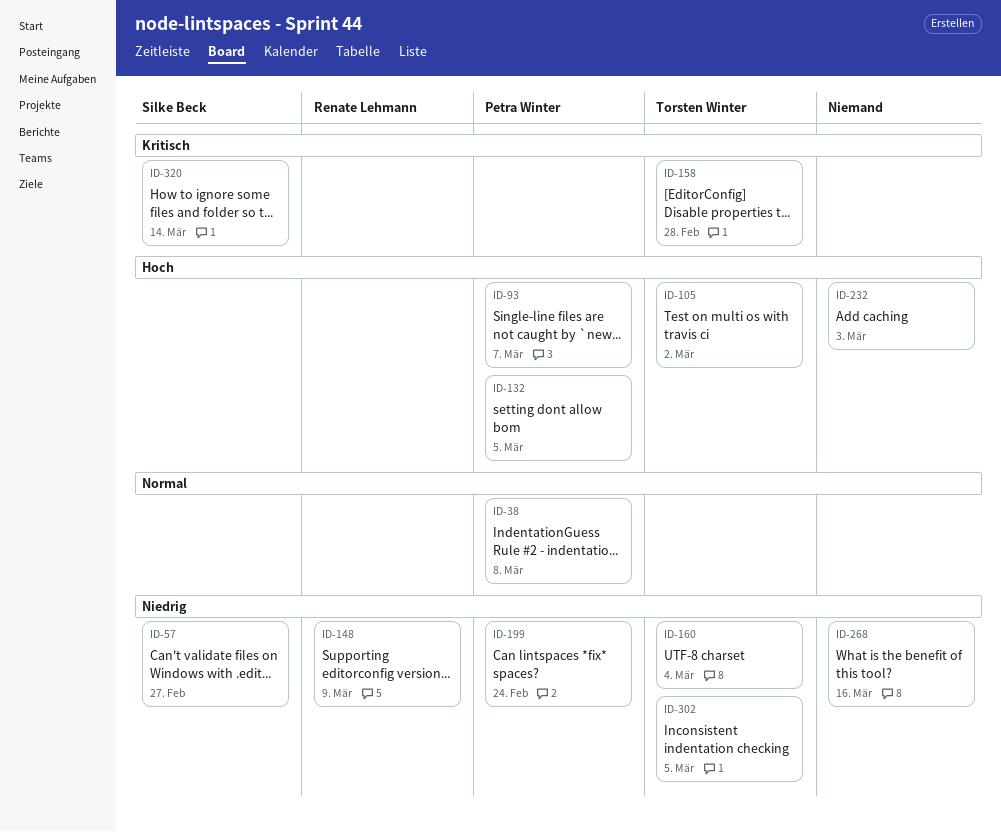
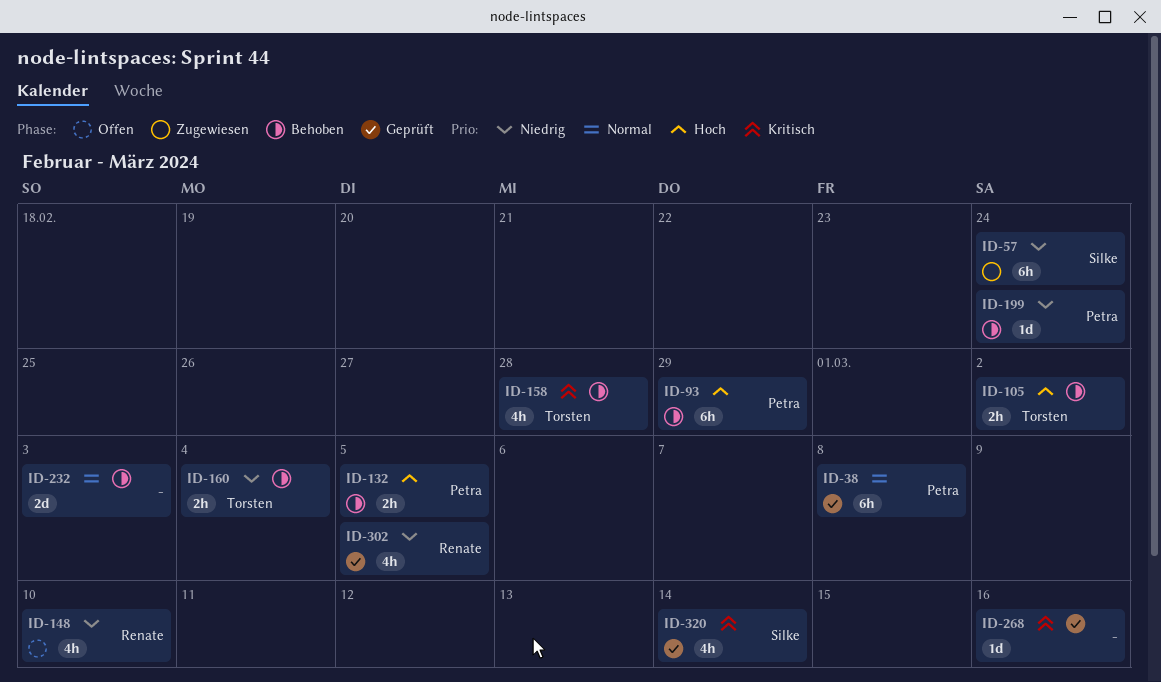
ID-57, due: Feb 27 -> Feb 24
ID-93, due: Mar 7 -> Feb 29
ID-148, due: Mar 9 -> Mar 10
ID-232, priority: Hoch -> Normal
ID-268, priority: Niedrig -> Kritisch
ID-302, owner: Torsten Winter -> Renate Lehmann

